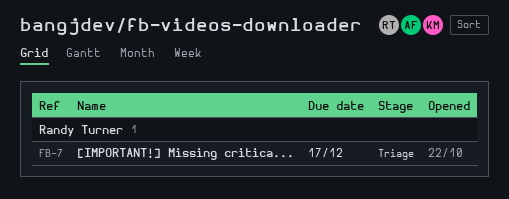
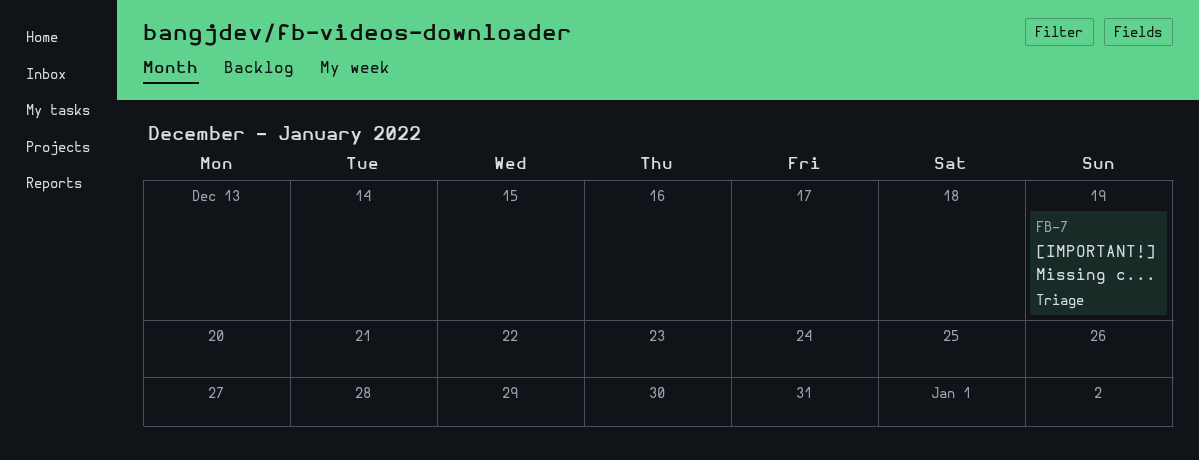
FB-7, due: Dec 17 -> Dec 19

